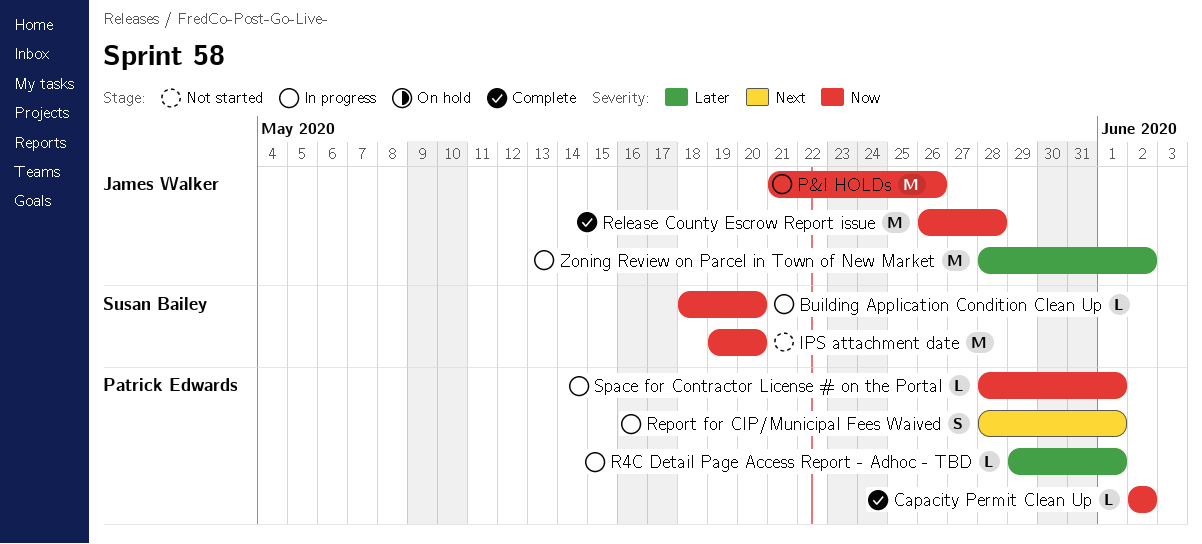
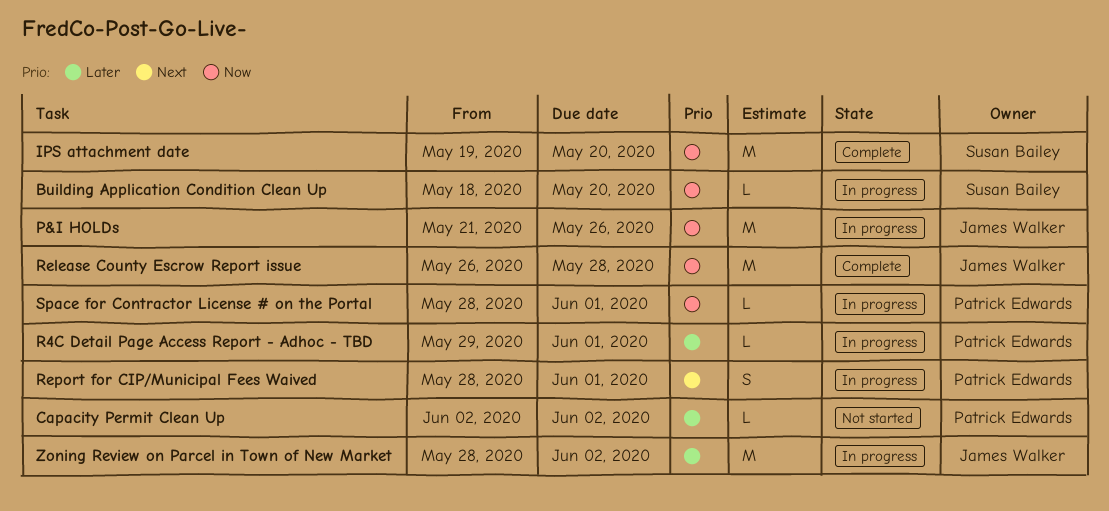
Capacity Permit Clean Up, status: Complete -> Not started
Capacity Permit Clean Up, priority: Now -> Later
IPS attachment date, status: Not started -> Complete

